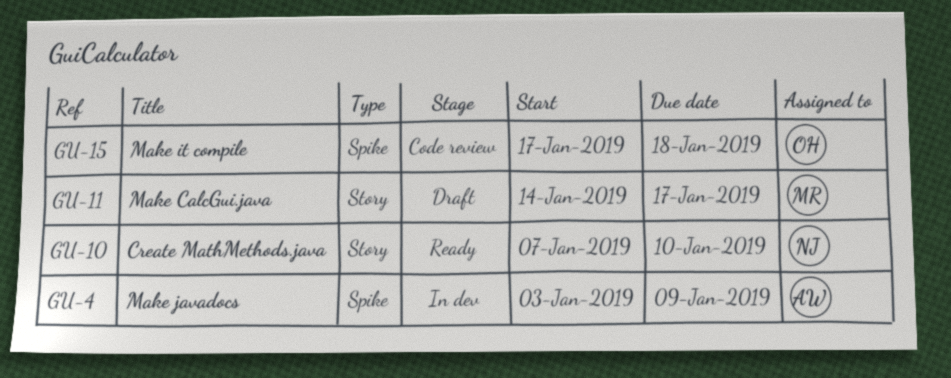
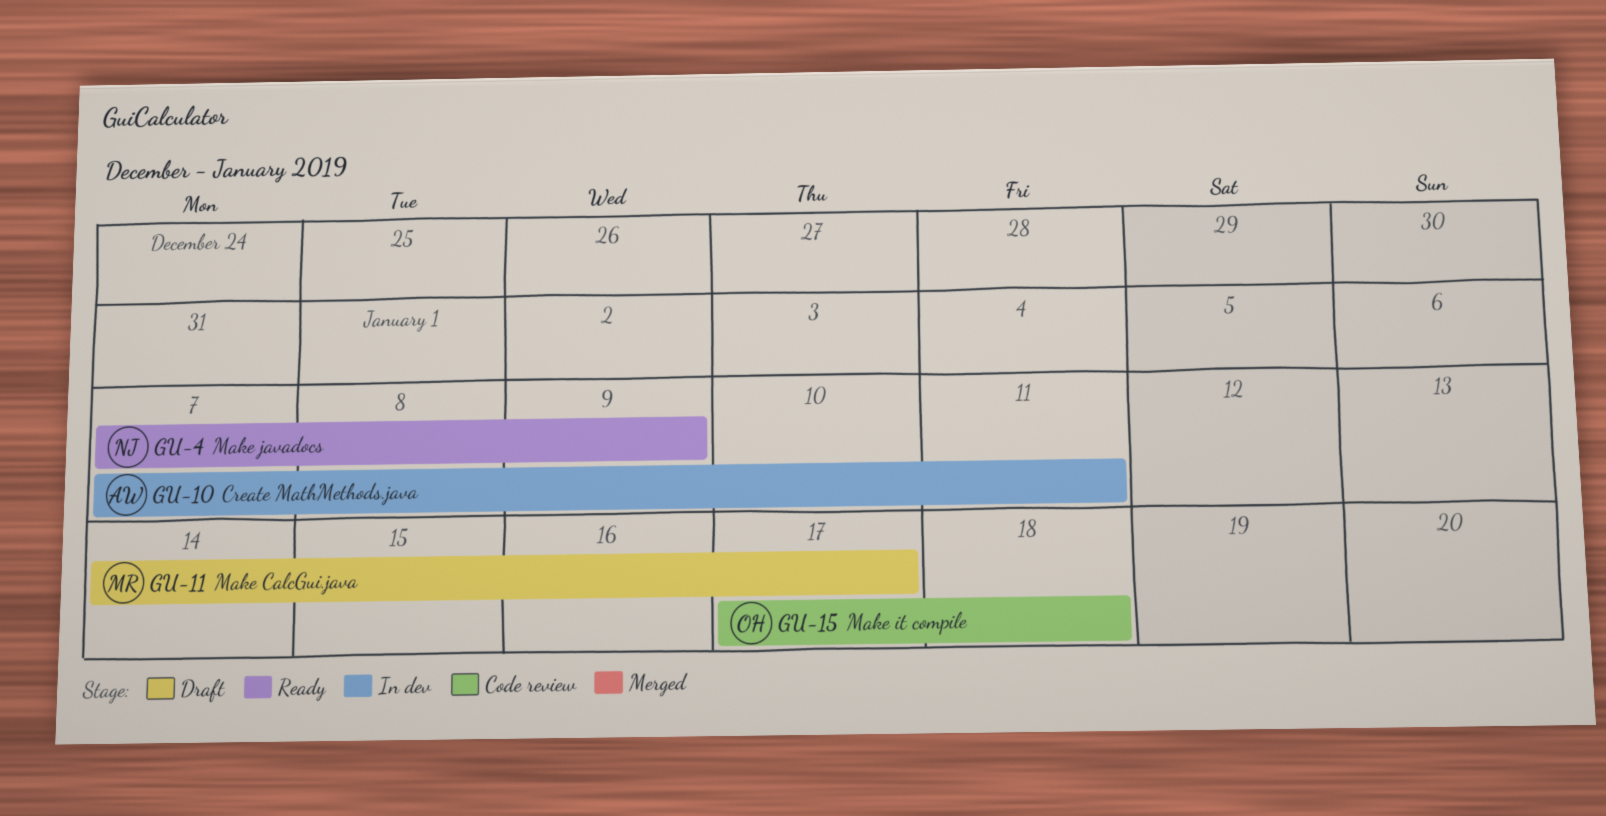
GU-4, status: In dev -> Ready
GU-4, owner: AW -> NJ
GU-4, start: Jan 3 -> Jan 7
GU-10, status: Ready -> In dev
GU-10, owner: NJ -> AW
GU-10, due: Jan 10 -> Jan 11

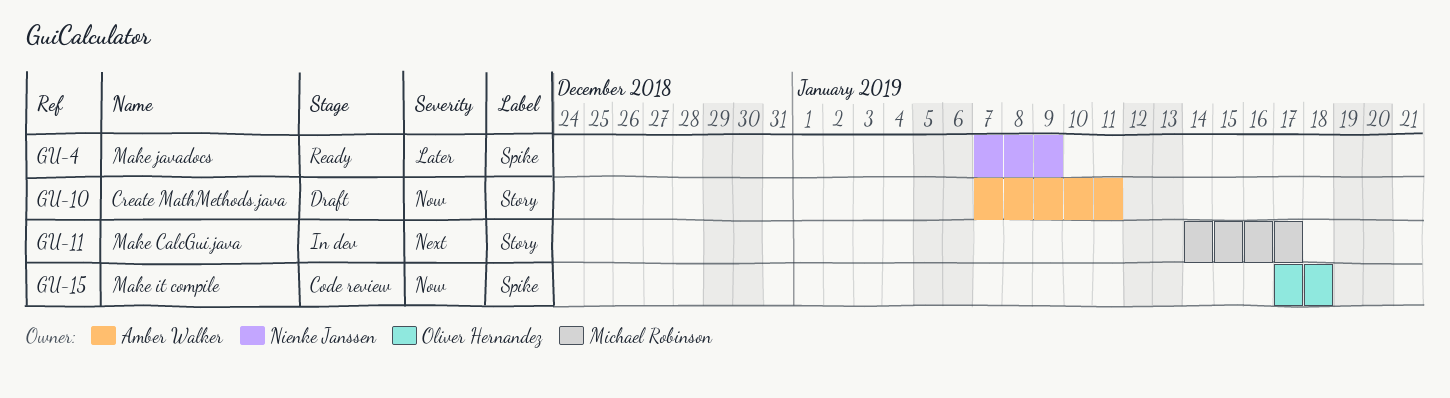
GU-10, status: In dev -> Draft
GU-11, status: Draft -> In dev

